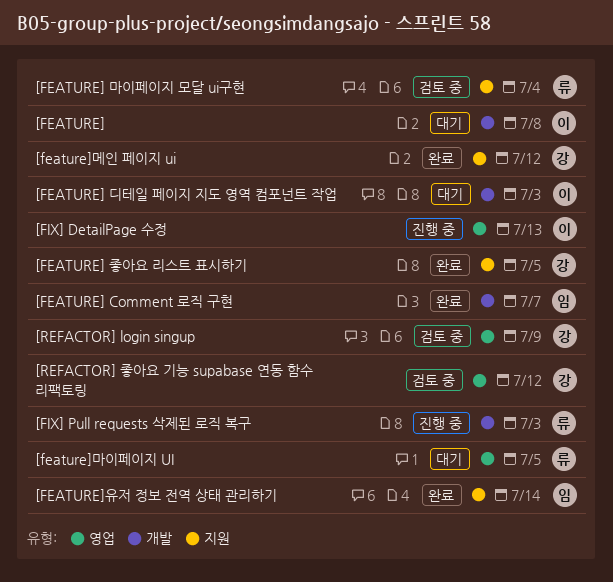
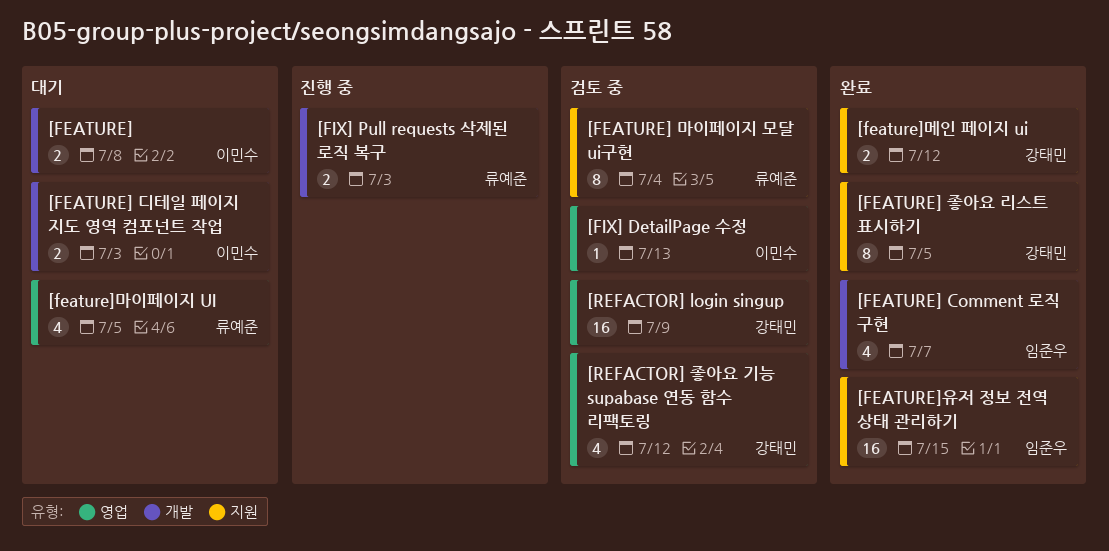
[FEATURE]유저 정보 전역 상태 관리하기, due: Jul 14 -> Jul 15
[FIX] DetailPage 수정, status: 진행 중 -> 검토 중

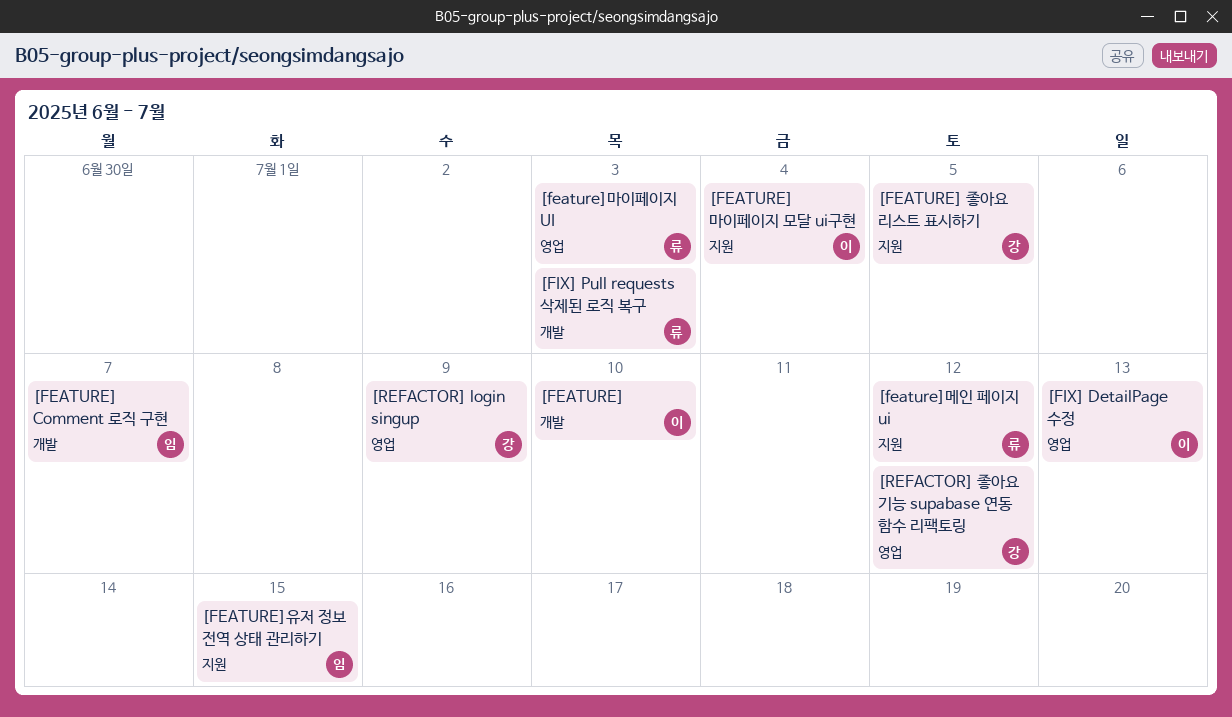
[FEATURE], due: Jul 8 -> Jul 10
[FEATURE] 디테일 페이지 지도 영역 컴포넌트 작업: present -> none
[FEATURE] 마이페이지 모달 ui구현, owner: 류예준 -> 이민수
[feature]마이페이지 UI, due: Jul 5 -> Jul 3
[feature]메인 페이지 ui, owner: 강태민 -> 류예준

